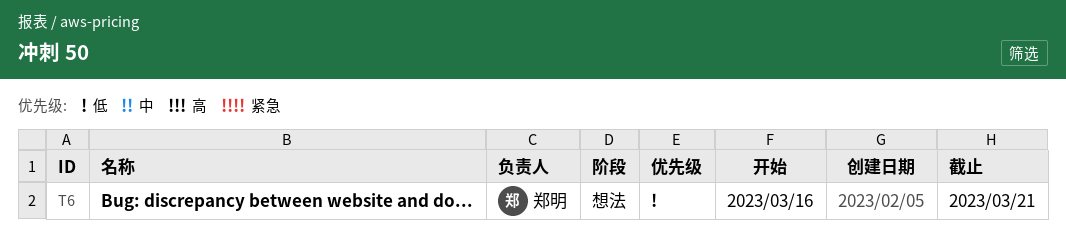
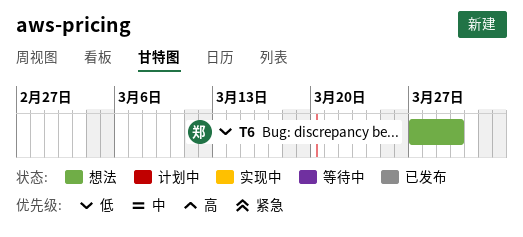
T6, start: Mar 16 -> Mar 27
T6, due: Mar 21 -> Mar 30

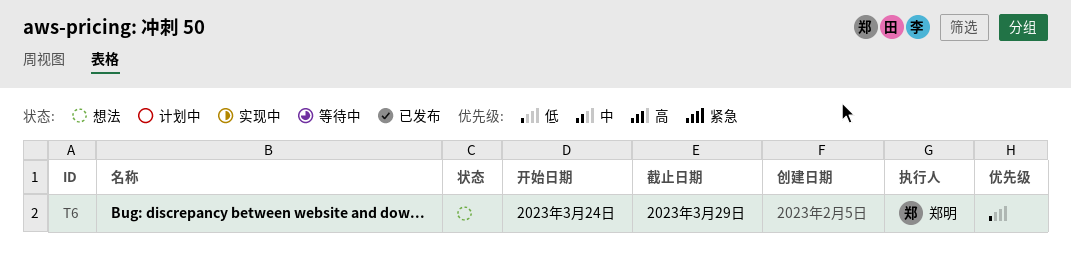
T6, start: Mar 27 -> Mar 24
T6, due: Mar 30 -> Mar 29

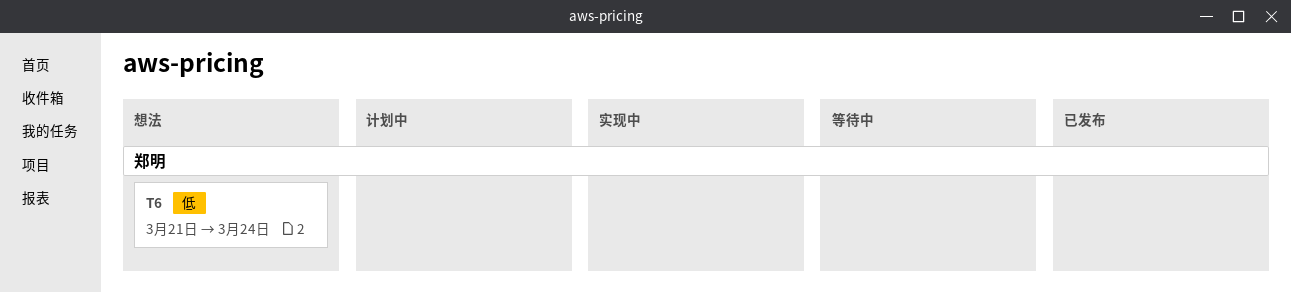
T6, start: Mar 24 -> Mar 21
T6, due: Mar 29 -> Mar 24

